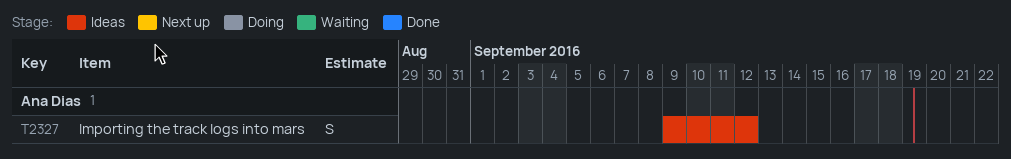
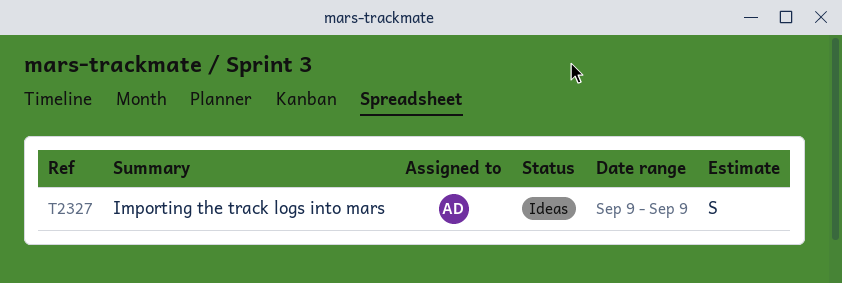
T2327, due: Sep 12 -> Sep 9

